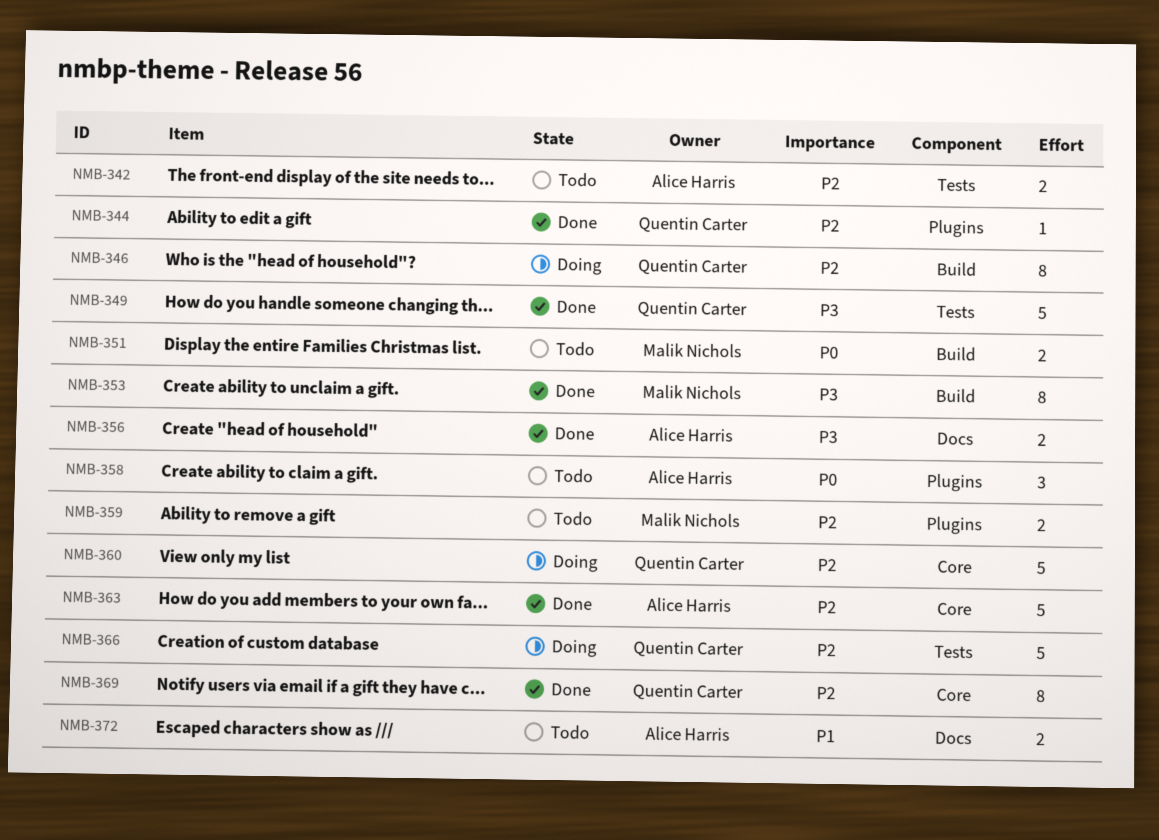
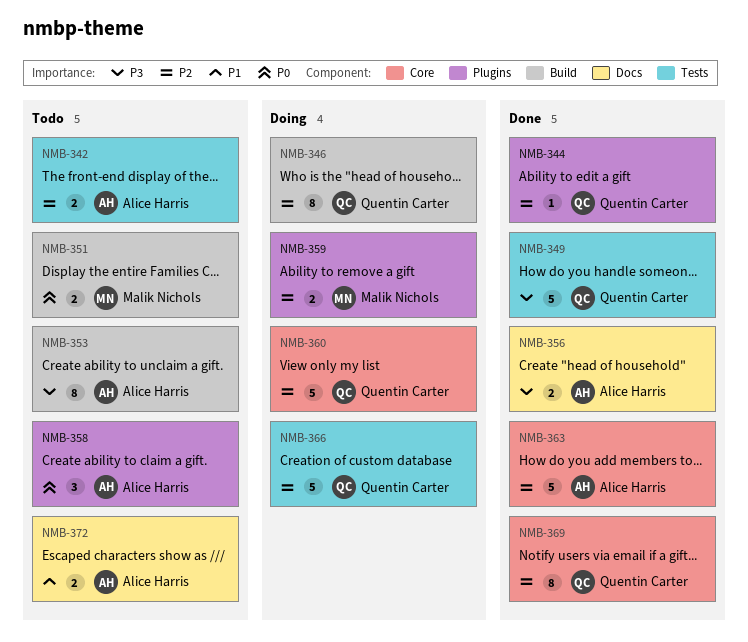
NMB-353, status: Done -> Todo
NMB-353, owner: Malik Nichols -> Alice Harris
NMB-359, status: Todo -> Doing

